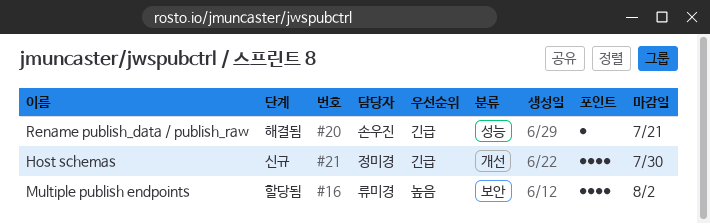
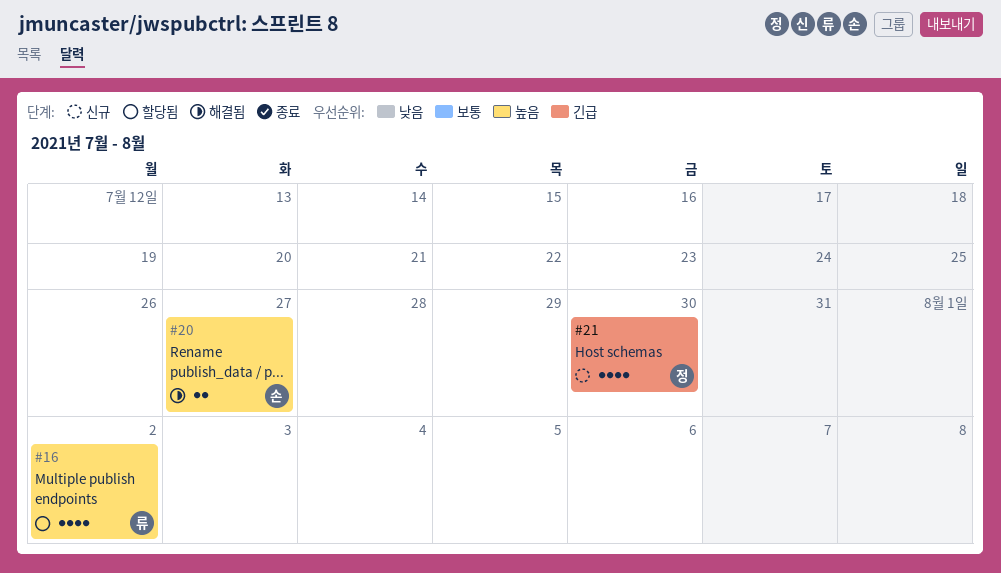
#20, priority: 긴급 -> 높음
#20, estimate: 1 -> 2
#20, due: Jul 21 -> Jul 27

